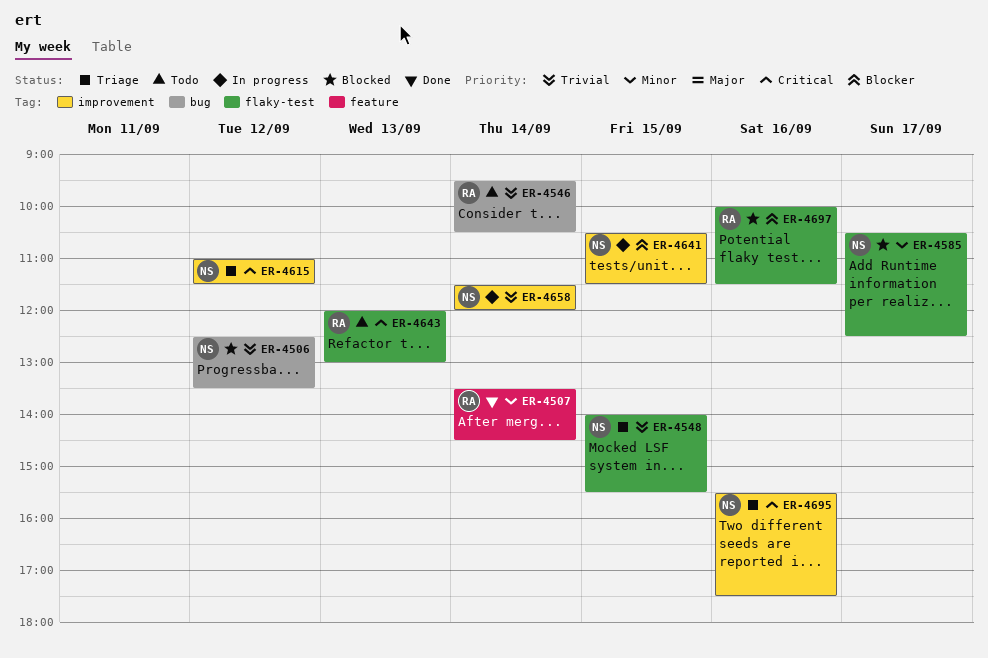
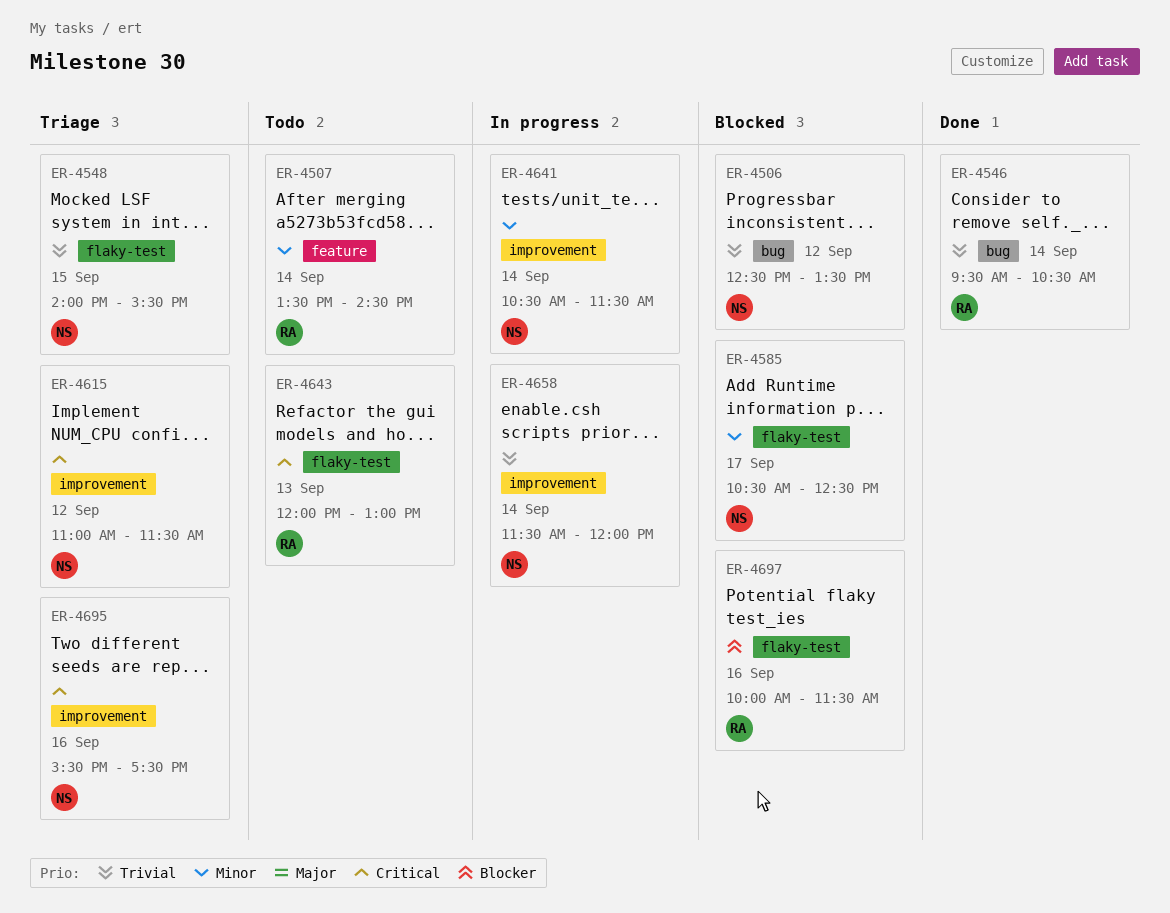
ER-4507, status: Done -> Todo
ER-4546, status: Todo -> Done
ER-4641, priority: Blocker -> Minor
ER-4641, day: Sep 15 -> Sep 14

